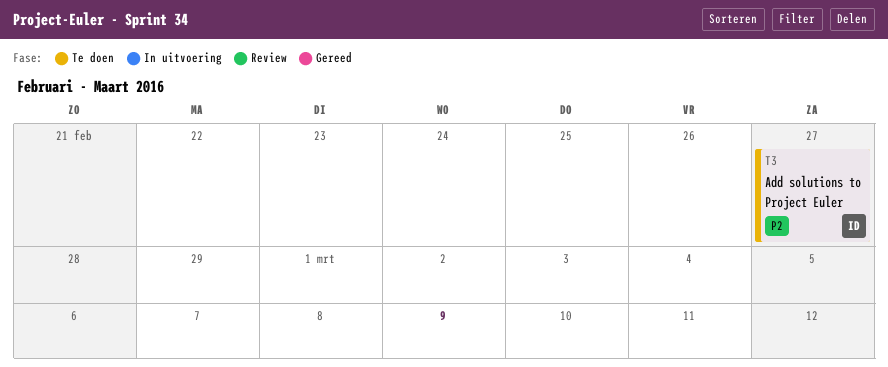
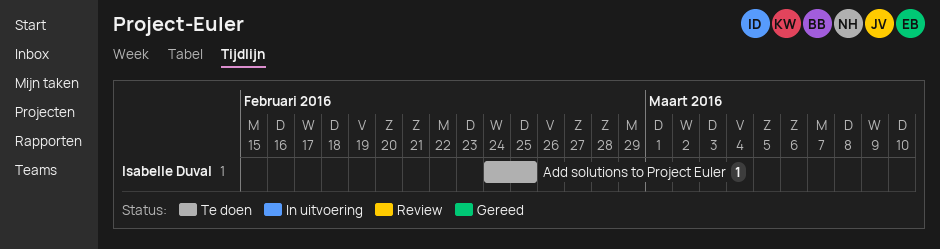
Add solutions to Project Euler, due: Feb 27 -> Feb 25

